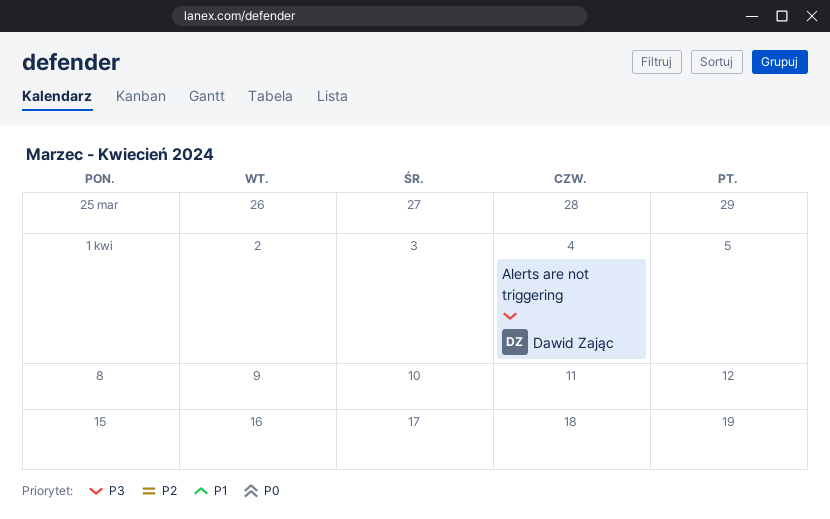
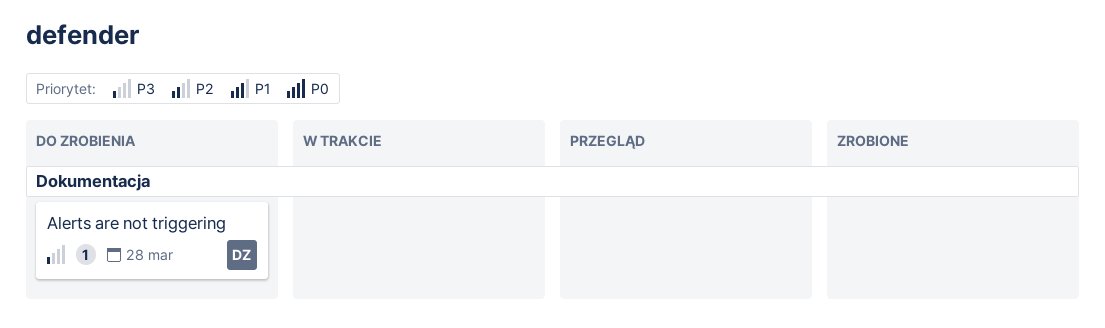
Alerts are not triggering, due: Apr 4 -> Mar 28

